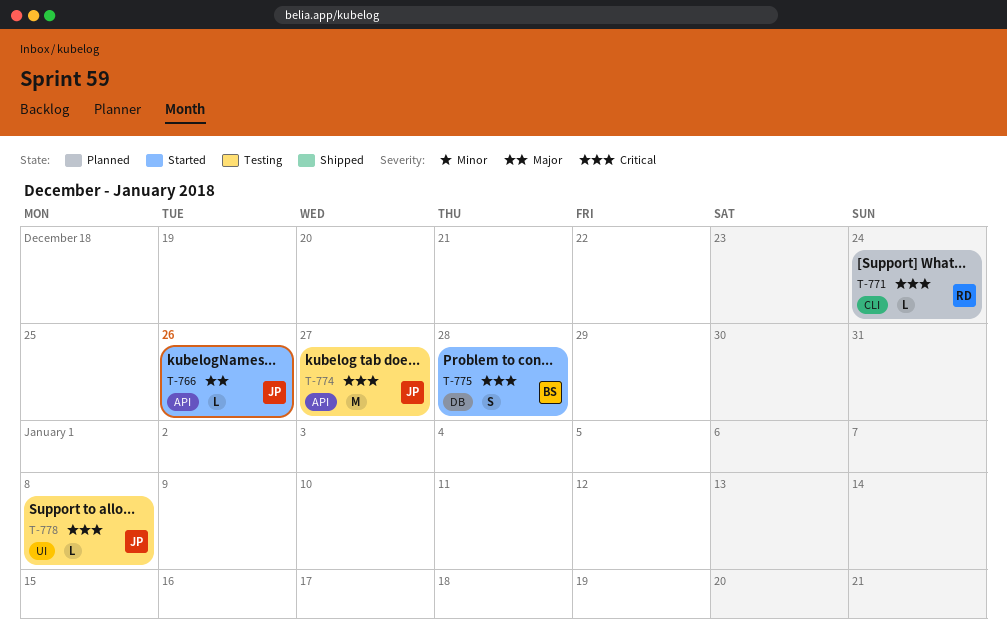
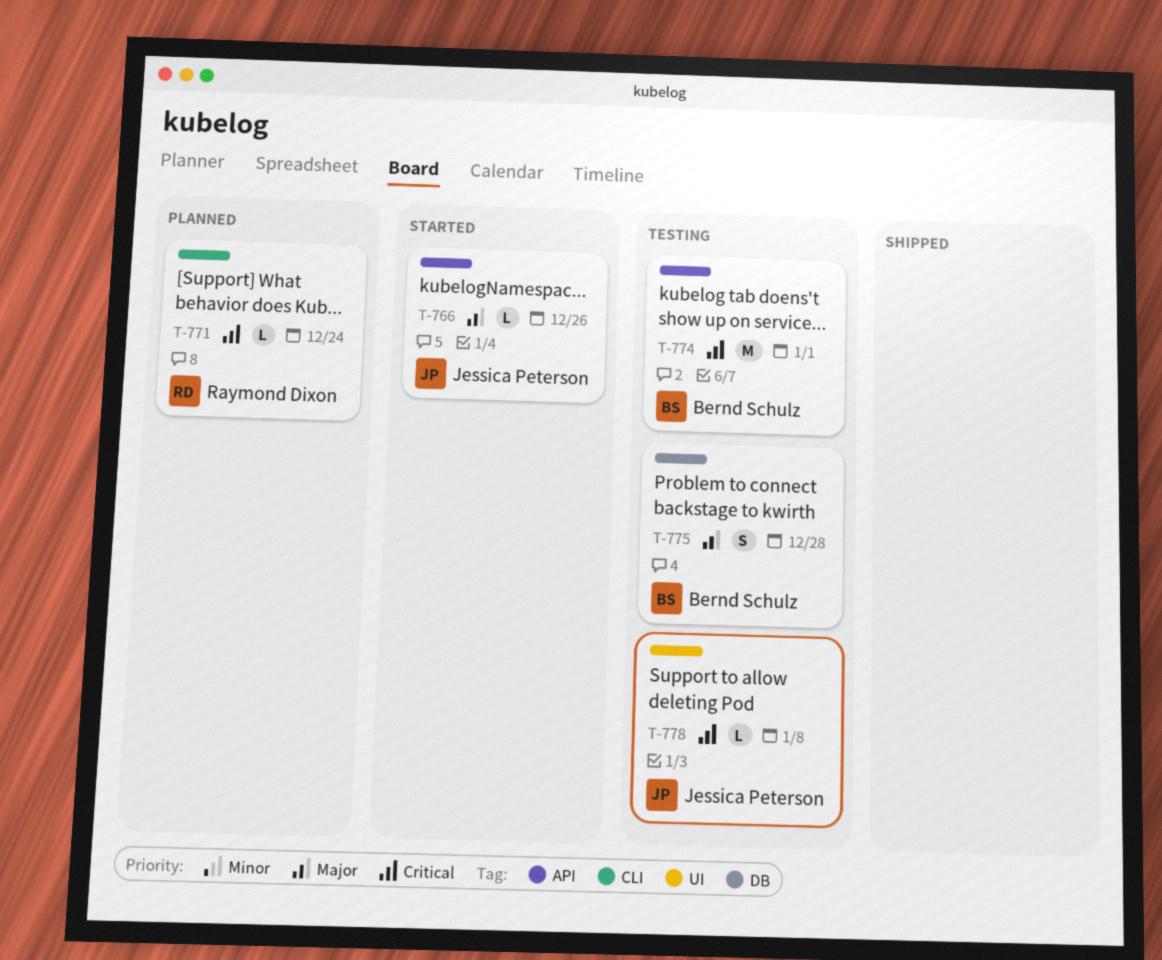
T-774, owner: Jessica Peterson -> Bernd Schulz
T-774, due: Dec 27 -> Jan 1
T-775, status: Started -> Testing
T-775, priority: Critical -> Major

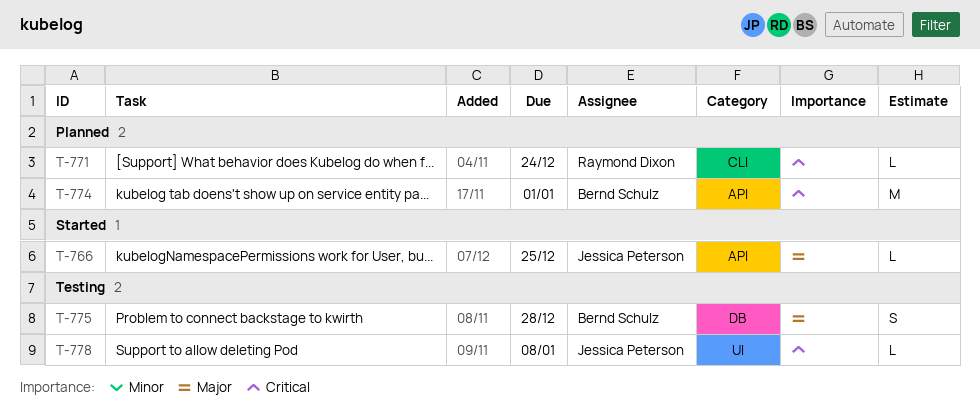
T-766, due: Dec 26 -> Dec 25
T-774, status: Testing -> Planned

